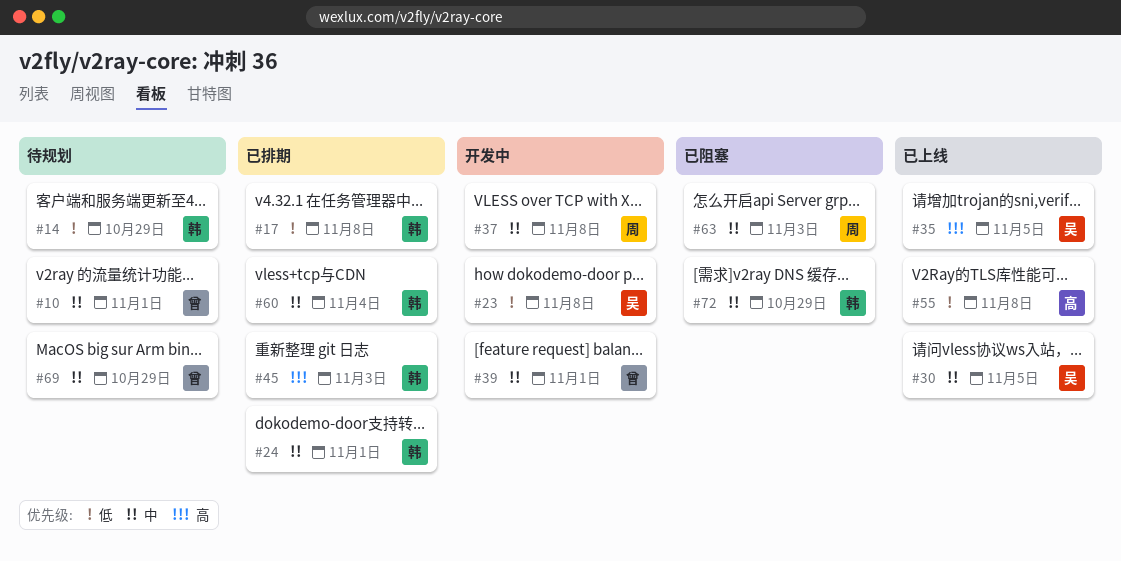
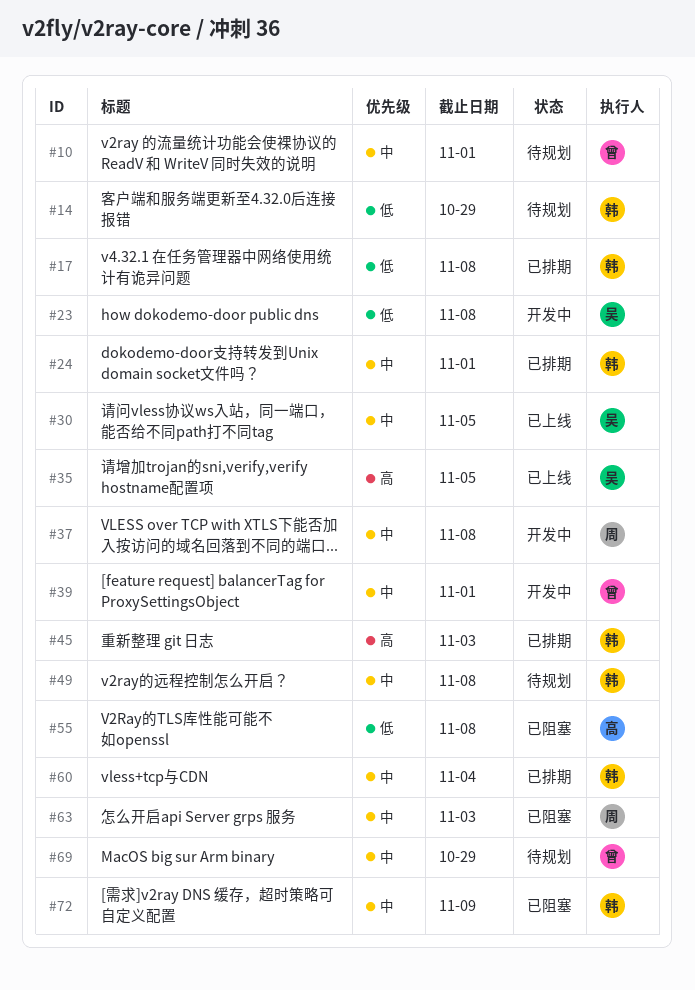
#49: none -> present
#55, status: 已上线 -> 已阻塞
#72, due: Oct 29 -> Nov 9

